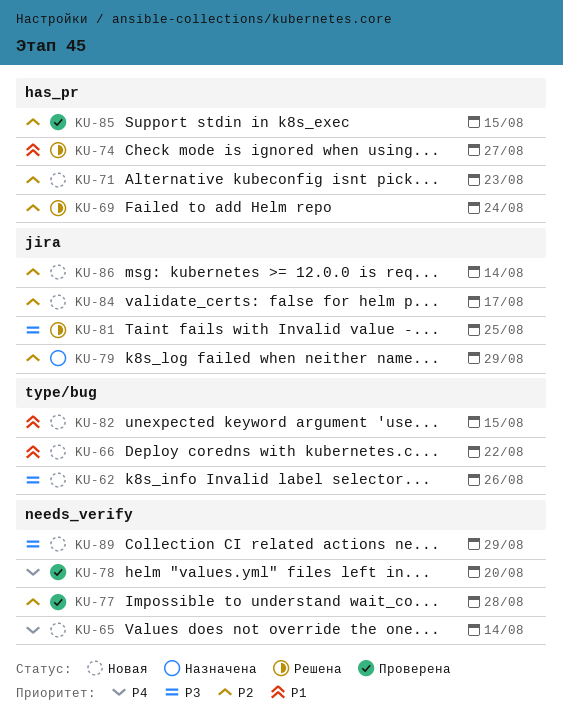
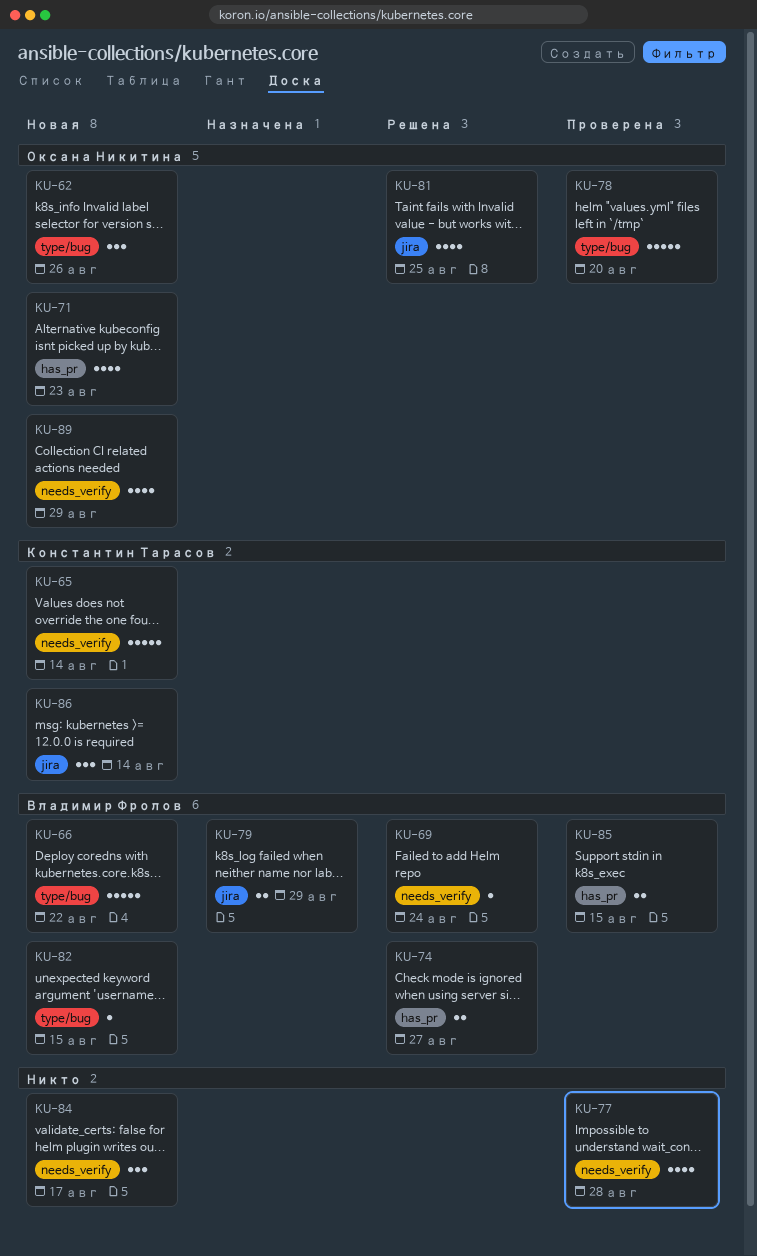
KU-69, label: has_pr -> needs_verify
KU-78, label: needs_verify -> type/bug
KU-84, label: jira -> needs_verify

